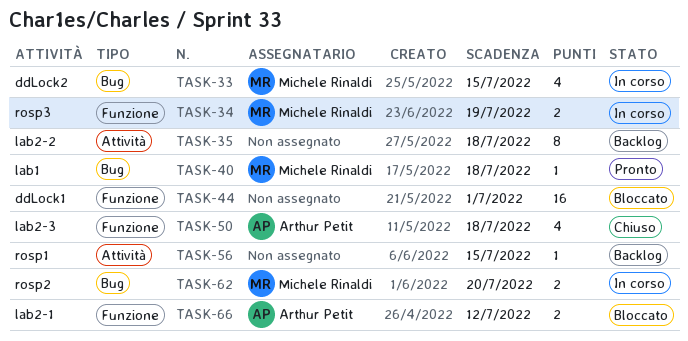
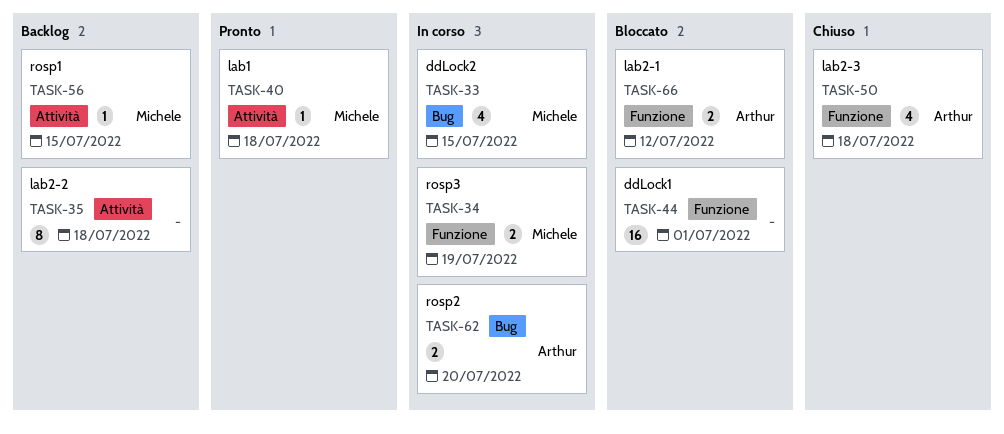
TASK-40, label: Bug -> Attività
TASK-56, owner: none -> Michele Rinaldi
TASK-62, owner: Michele Rinaldi -> Arthur Petit

